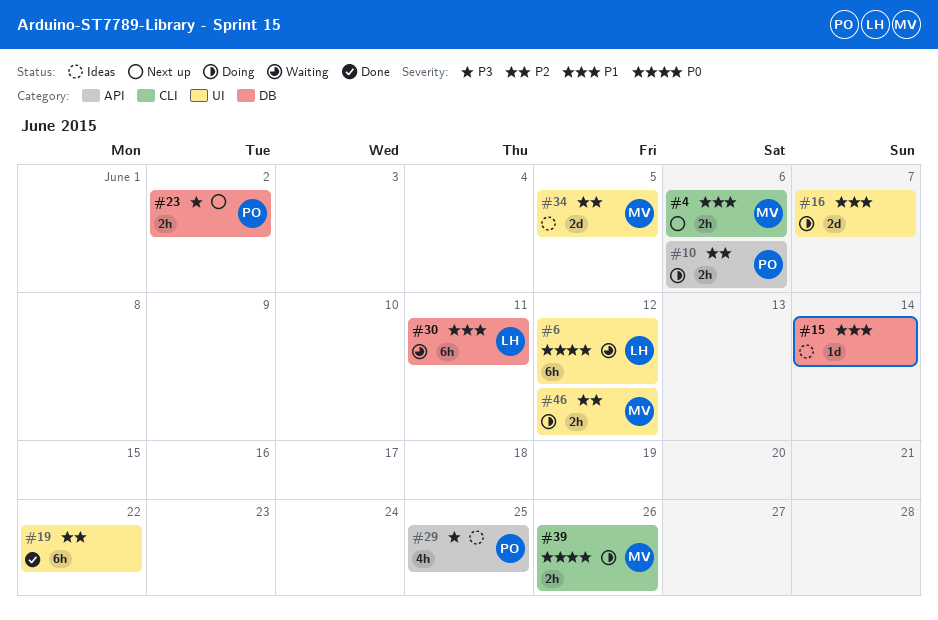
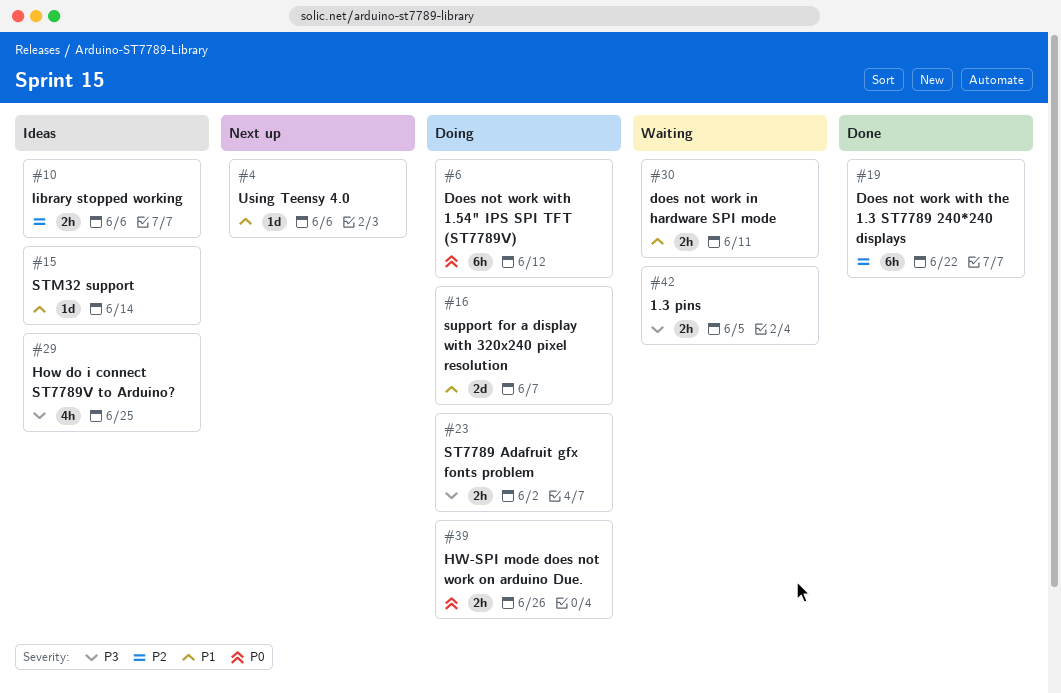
#4, estimate: 2h -> 1d
#6, status: Waiting -> Doing
#10, status: Doing -> Ideas
#23, status: Next up -> Doing
#30, estimate: 6h -> 2h
#34: present -> none
#42: none -> present
#46: present -> none

